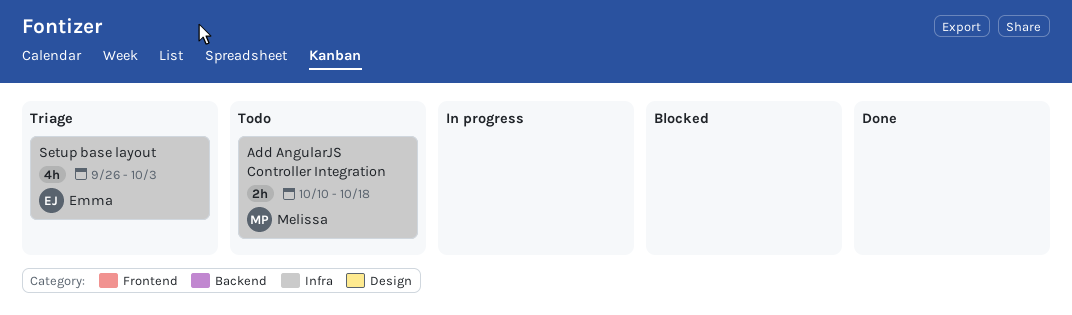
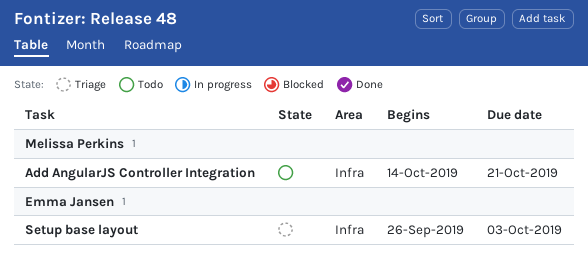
Add AngularJS Controller Integration, start: Oct 10 -> Oct 14
Add AngularJS Controller Integration, due: Oct 18 -> Oct 21

